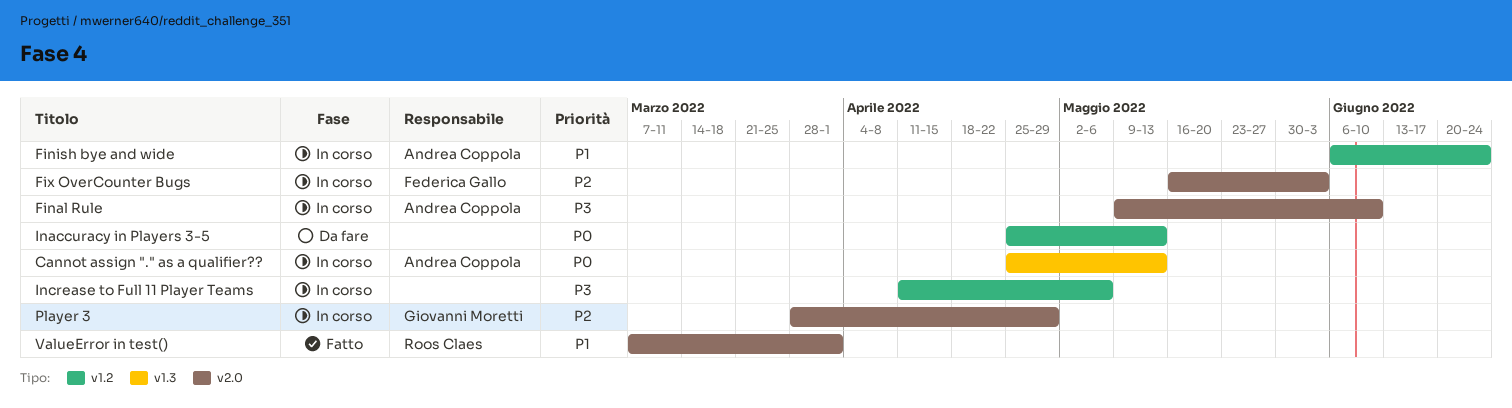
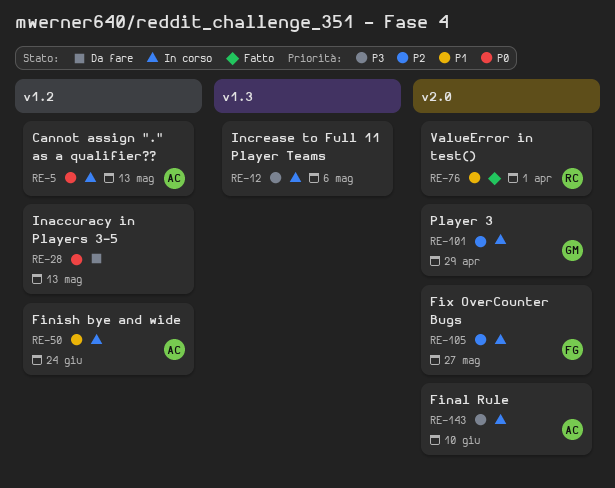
Cannot assign "." as a qualifier??, label: v1.3 -> v1.2
Fix OverCounter Bugs, due: Jun 3 -> May 27
Increase to Full 11 Player Teams, label: v1.2 -> v1.3

